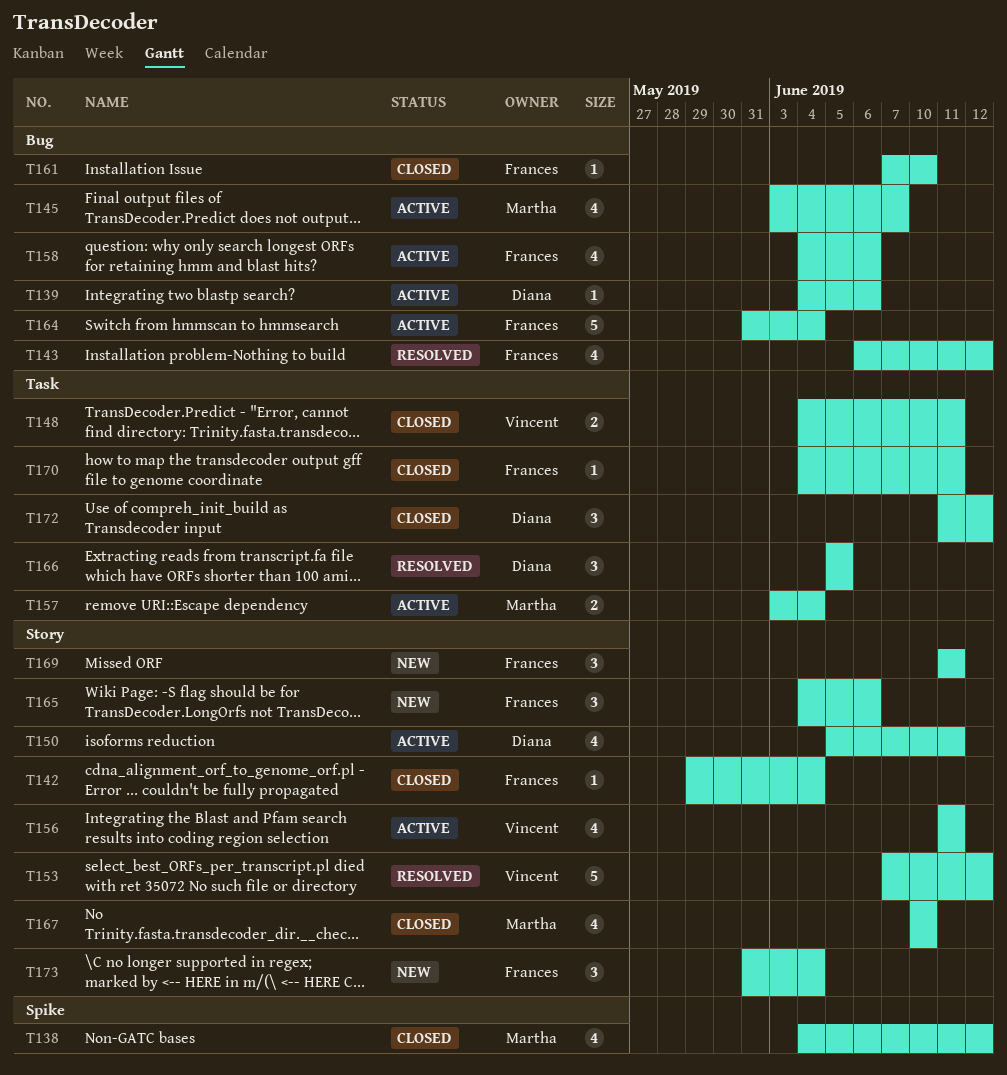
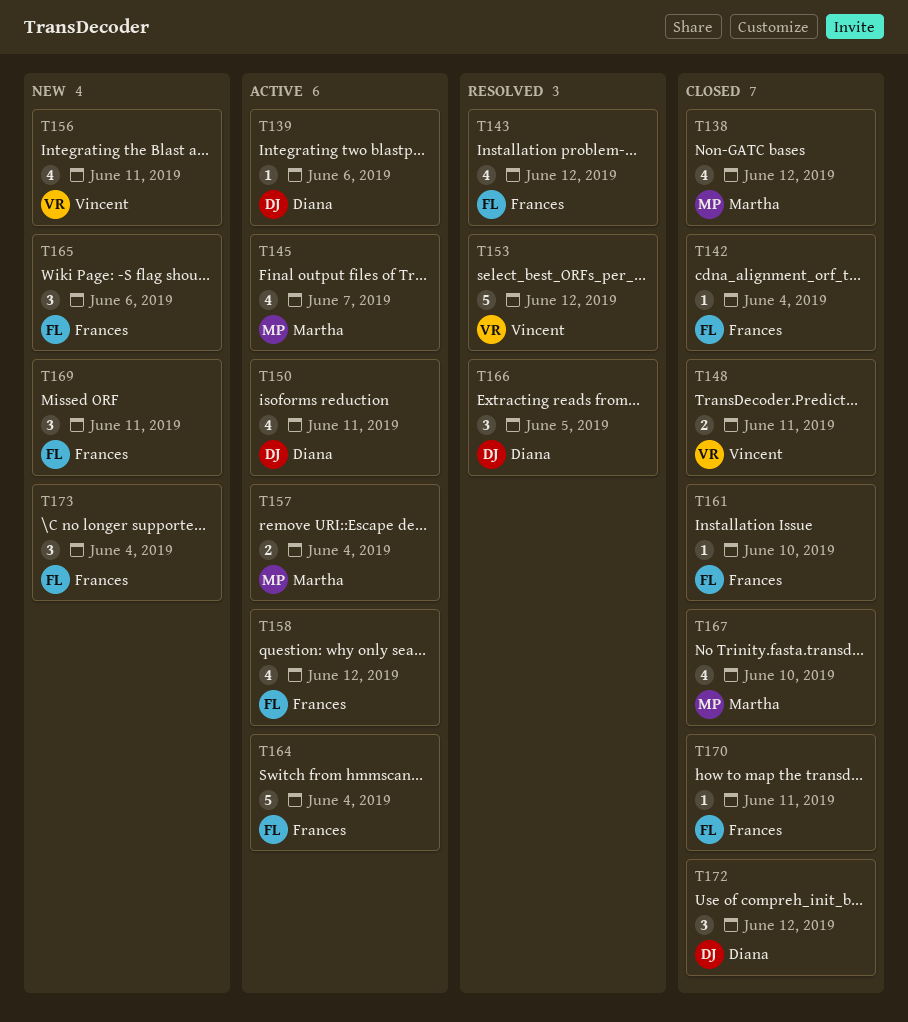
T156, status: Active -> New
T158, due: Jun 6 -> Jun 12

